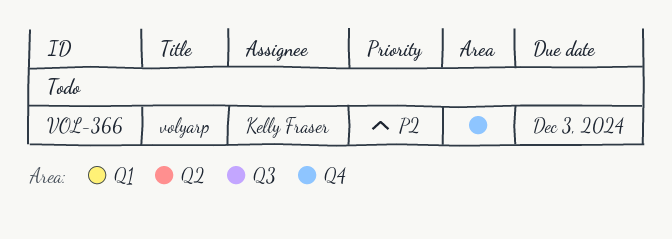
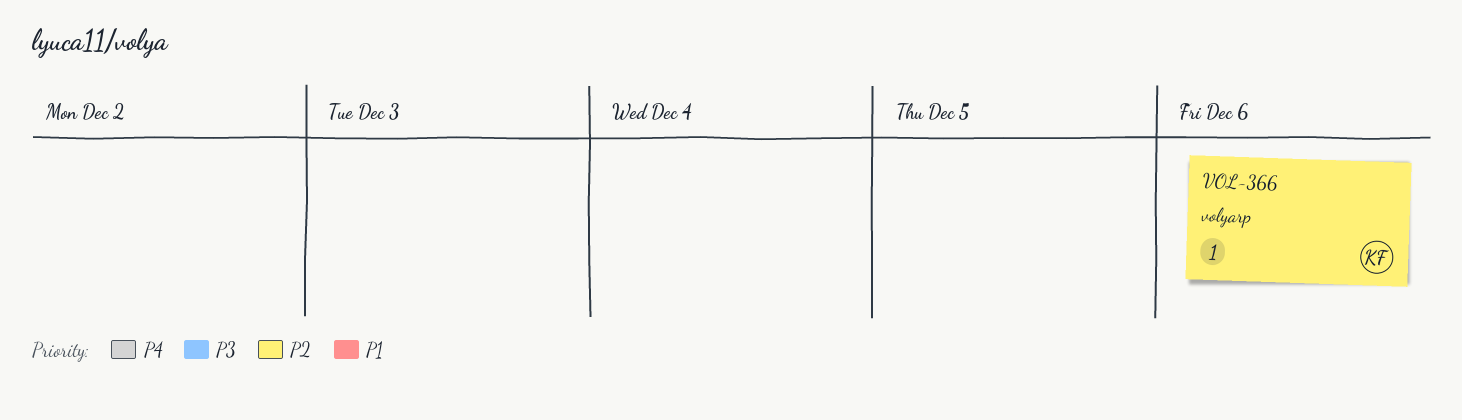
VOL-366, due: Dec 3 -> Dec 6

